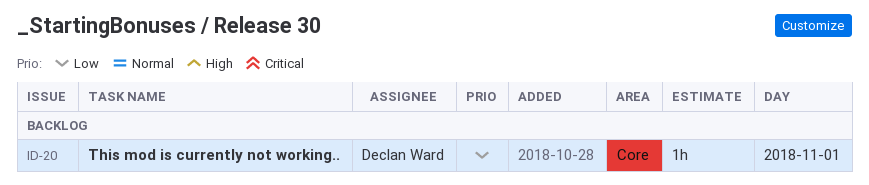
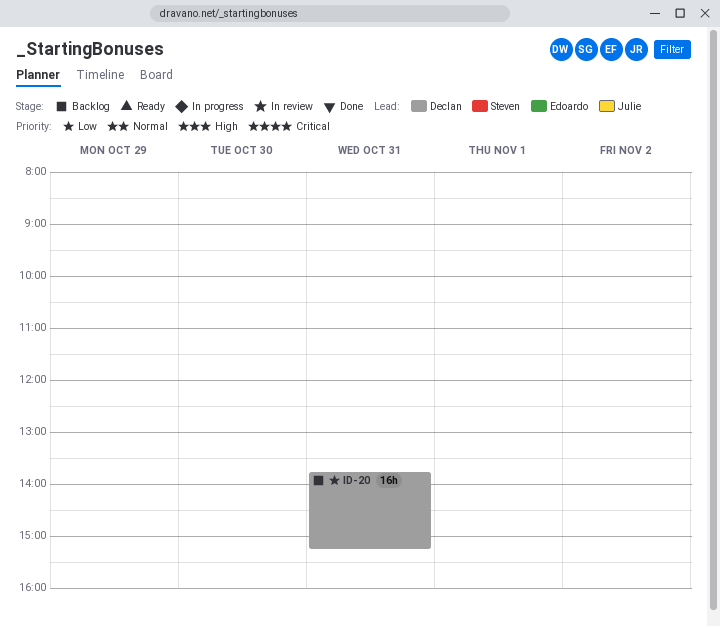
ID-20, estimate: 1h -> 16h
ID-20, day: Nov 1 -> Oct 31

